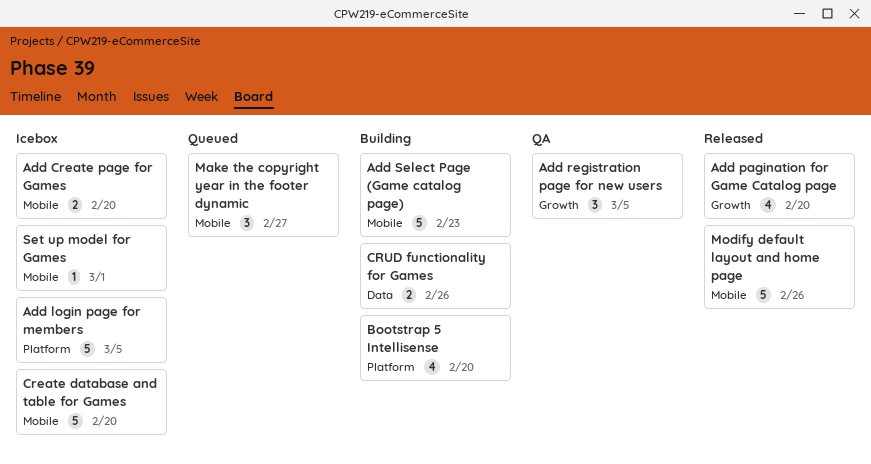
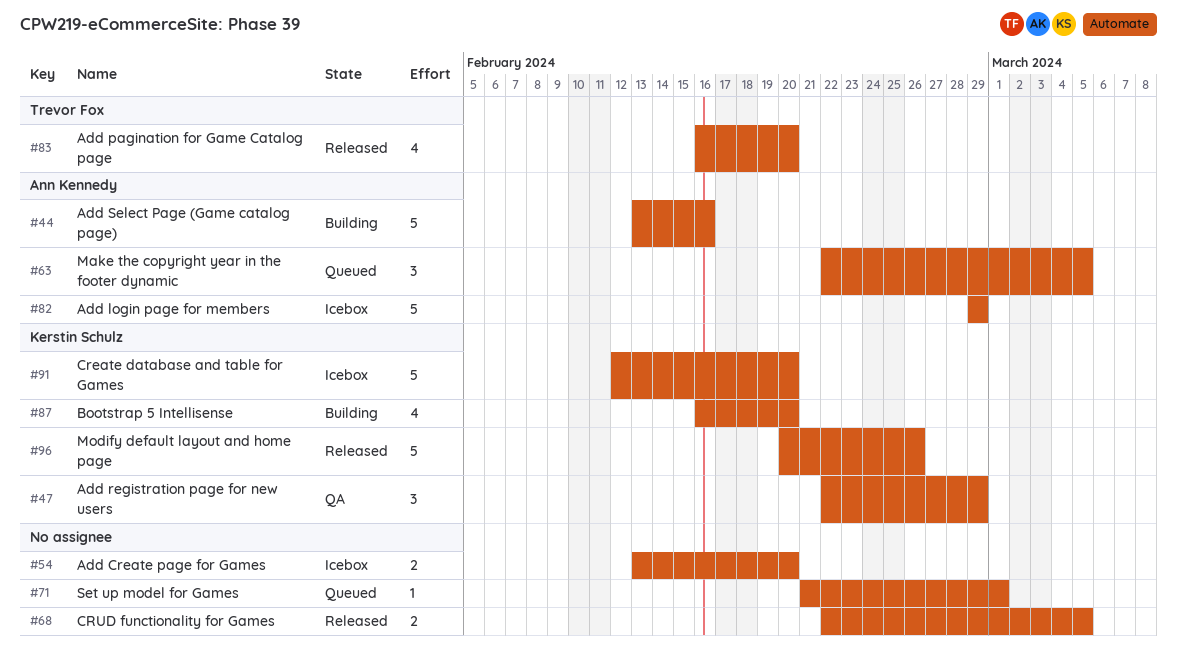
Add login page for members, due: Mar 5 -> Feb 29
Add registration page for new users, due: Mar 5 -> Feb 29
Add Select Page (Game catalog page), due: Feb 23 -> Feb 16
CRUD functionality for Games, status: Building -> Released
CRUD functionality for Games, due: Feb 26 -> Mar 5
Make the copyright year in the footer dynamic, due: Feb 27 -> Mar 5
Set up model for Games, status: Icebox -> Queued

